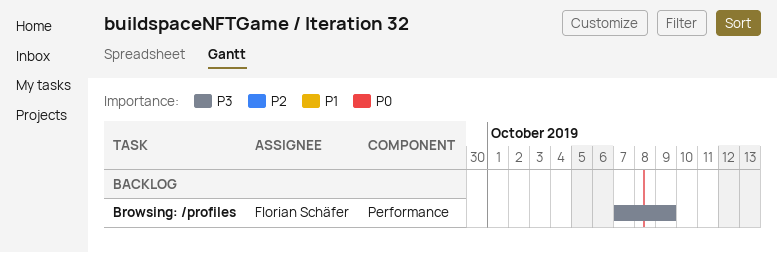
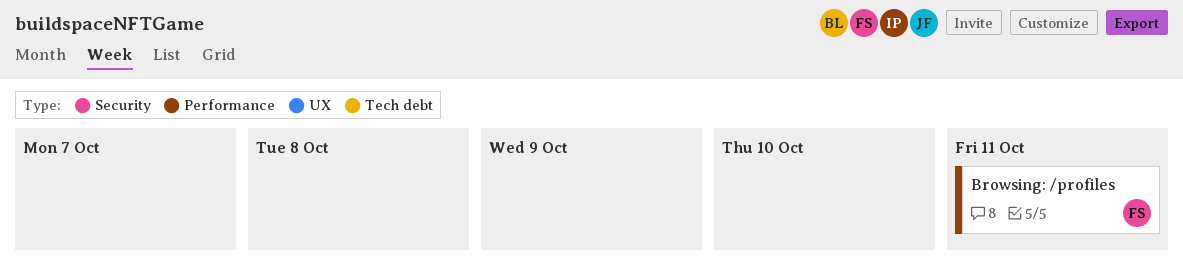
Browsing: /profiles, due: Oct 9 -> Oct 11

